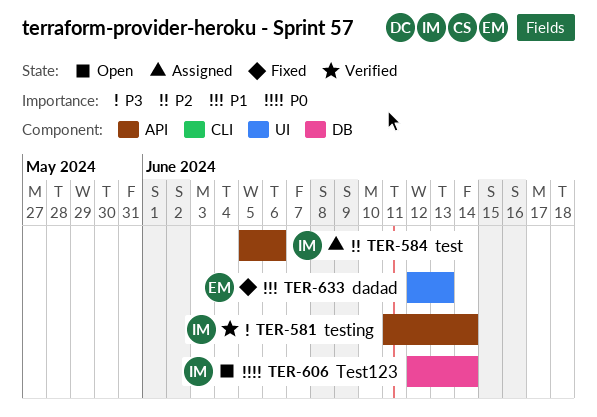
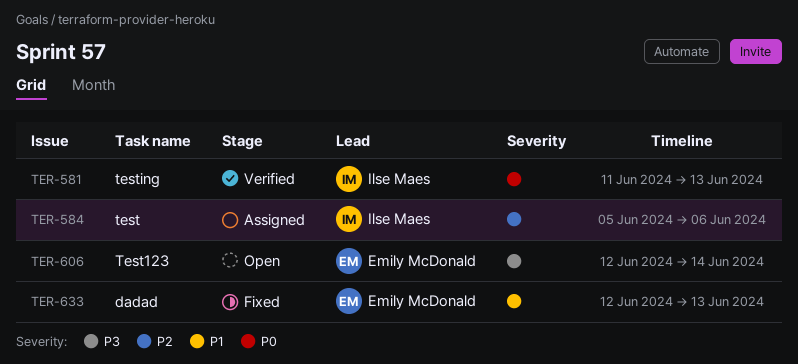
TER-581, priority: P3 -> P0
TER-581, due: Jun 14 -> Jun 13
TER-606, owner: Ilse Maes -> Emily McDonald
TER-606, priority: P0 -> P3

